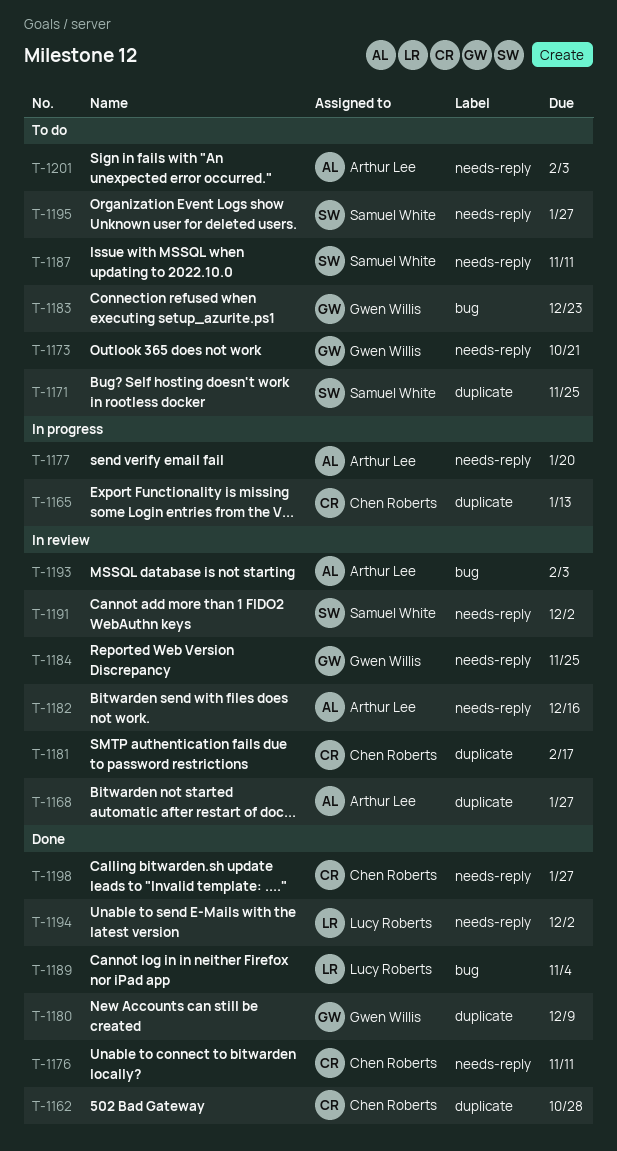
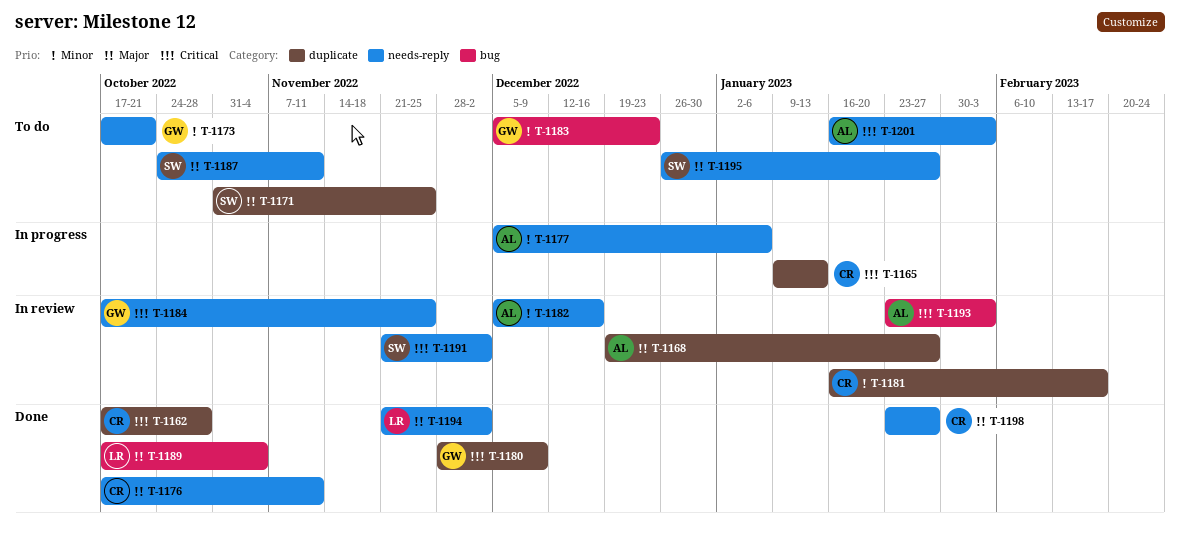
T-1177, due: Jan 20 -> Jan 6

